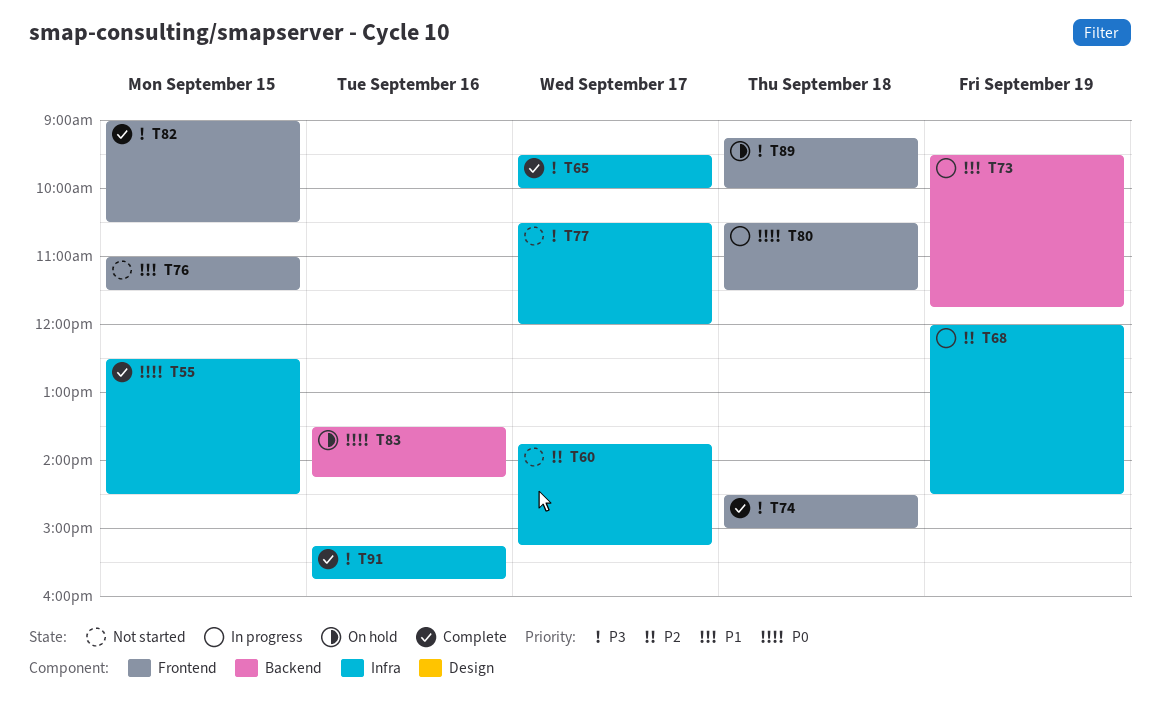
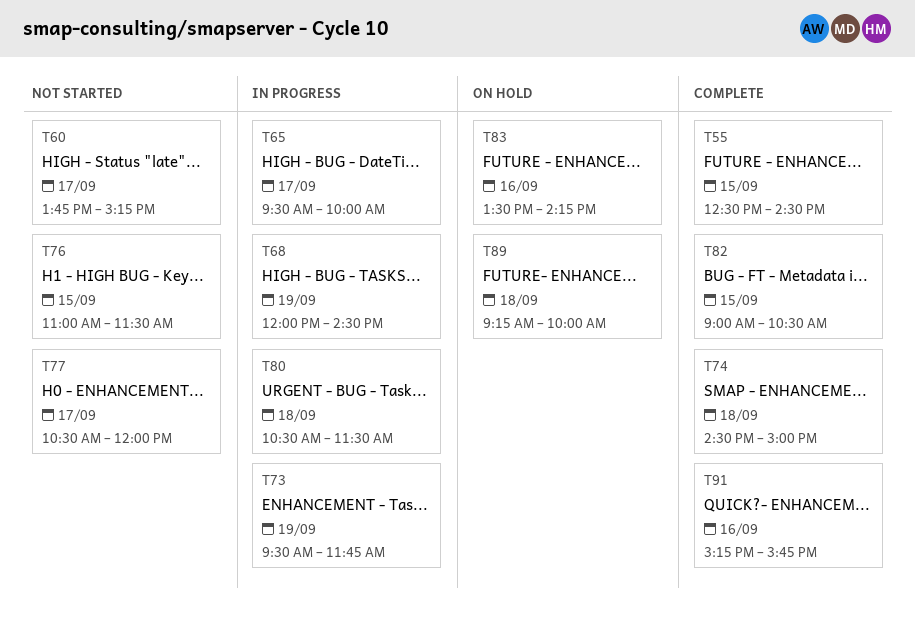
T65, status: Complete -> In progress

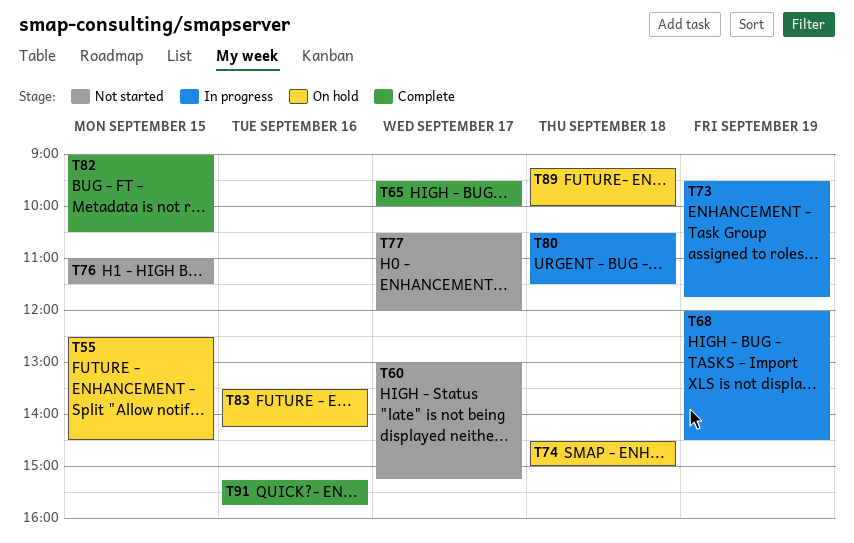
T55, status: Complete -> On hold
T60, begins: 13:45 -> 13:00
T65, status: In progress -> Complete
T74, status: Complete -> On hold

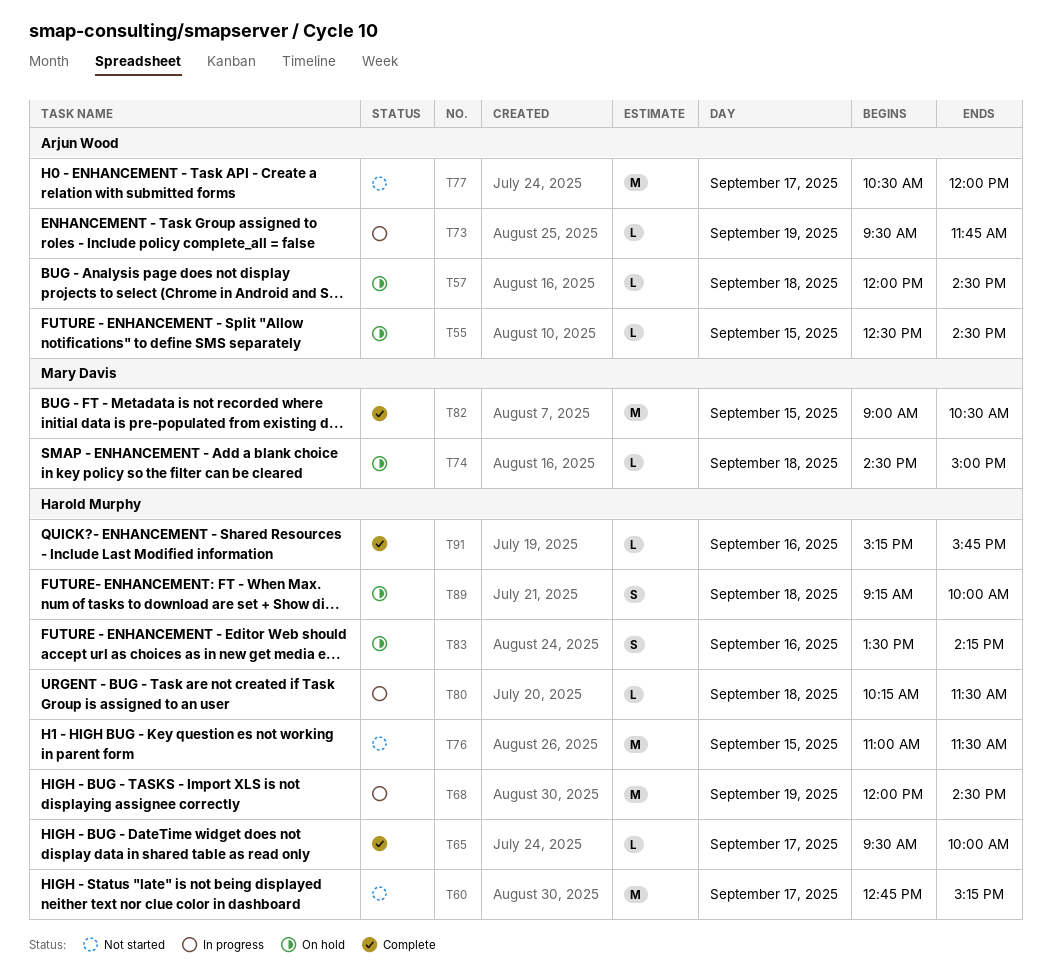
T57: none -> present
T60, begins: 13:00 -> 12:45
T80, begins: 10:30 -> 10:15

